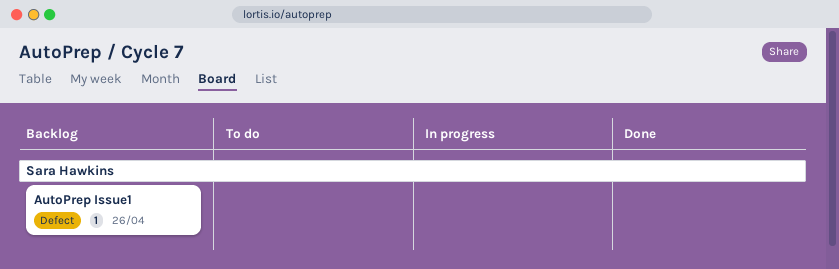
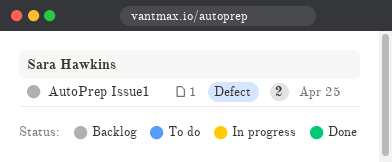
AutoPrep Issue1, estimate: 1 -> 2
AutoPrep Issue1, due: Apr 26 -> Apr 25

